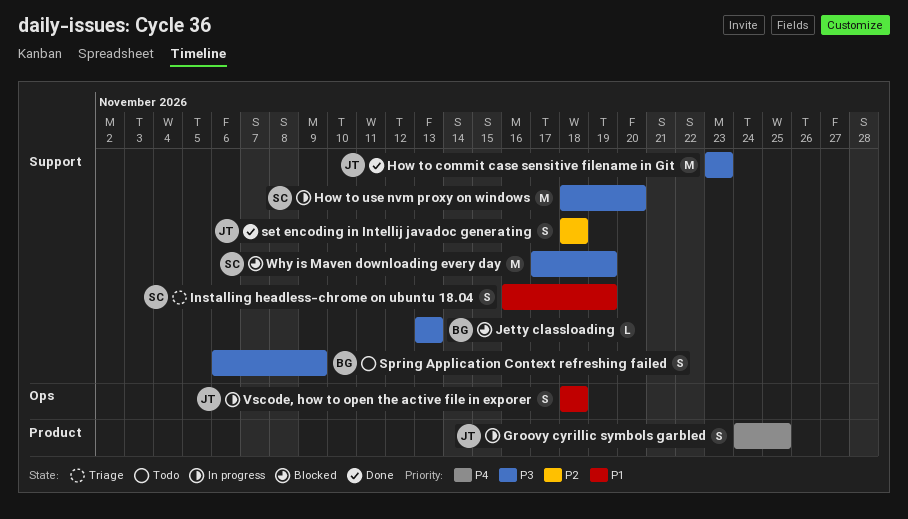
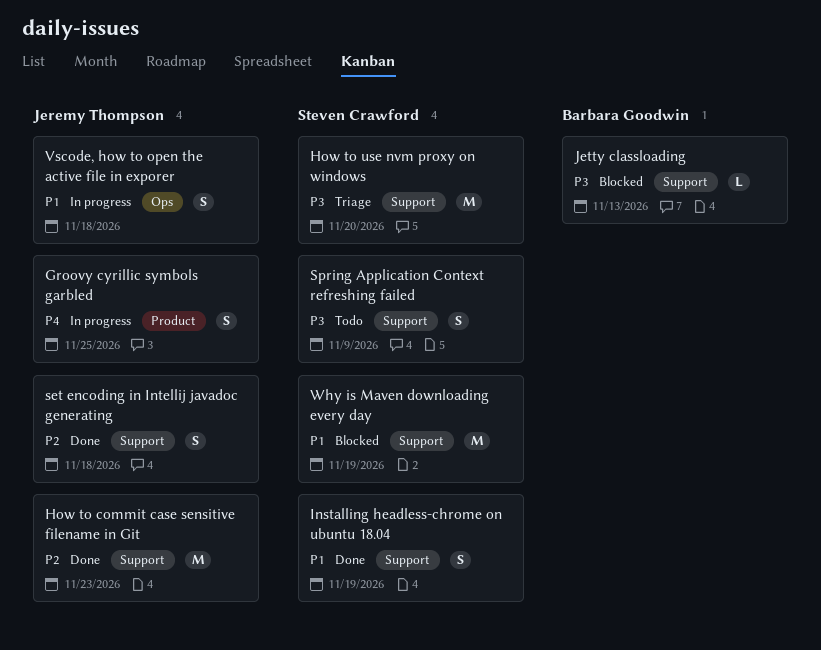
How to commit case sensitive filename in Git, priority: P3 -> P2
How to use nvm proxy on windows, status: In progress -> Triage
Installing headless-chrome on ubuntu 18.04, status: Triage -> Done
Spring Application Context refreshing failed, owner: Barbara Goodwin -> Steven Crawford
Why is Maven downloading every day, priority: P3 -> P1

